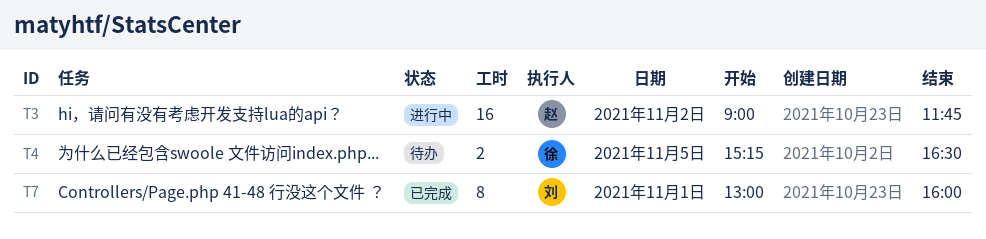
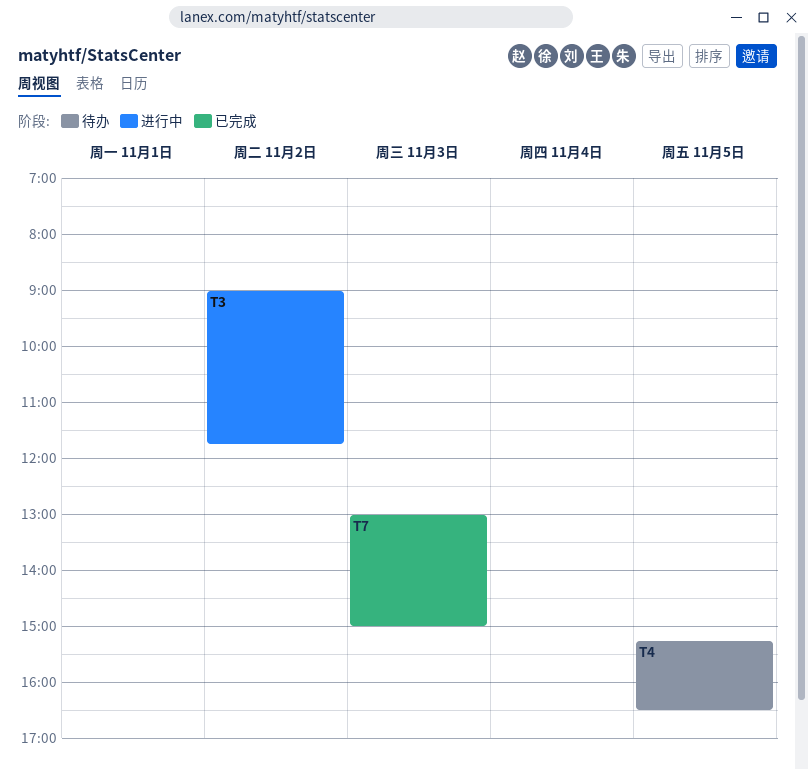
T7, day: Nov 1 -> Nov 3
T7, ends: 16:00 -> 15:00

